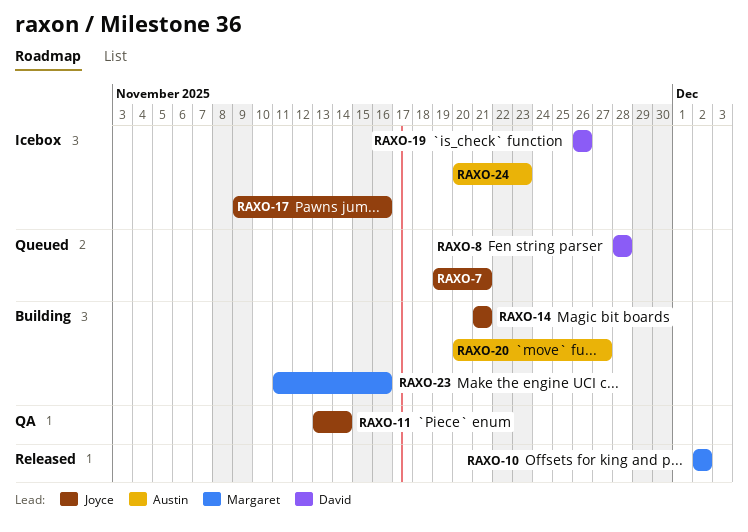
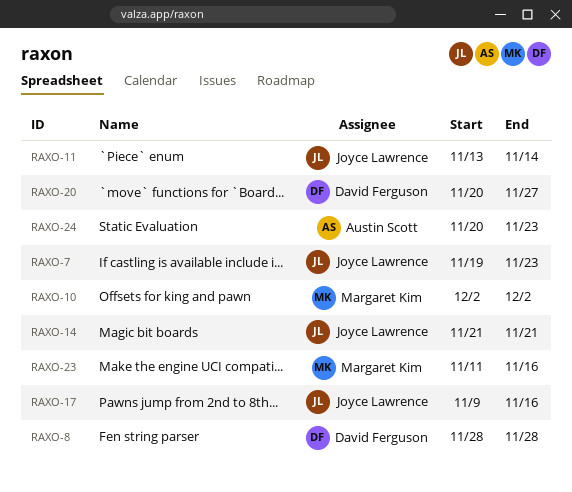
RAXO-7, due: Nov 21 -> Nov 23
RAXO-19: present -> none
RAXO-20, owner: Austin Scott -> David Ferguson

